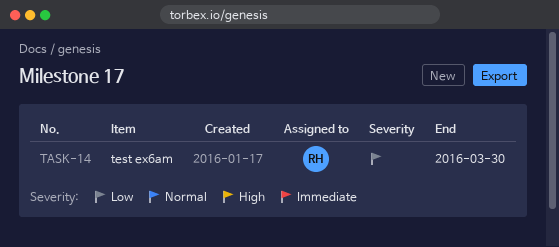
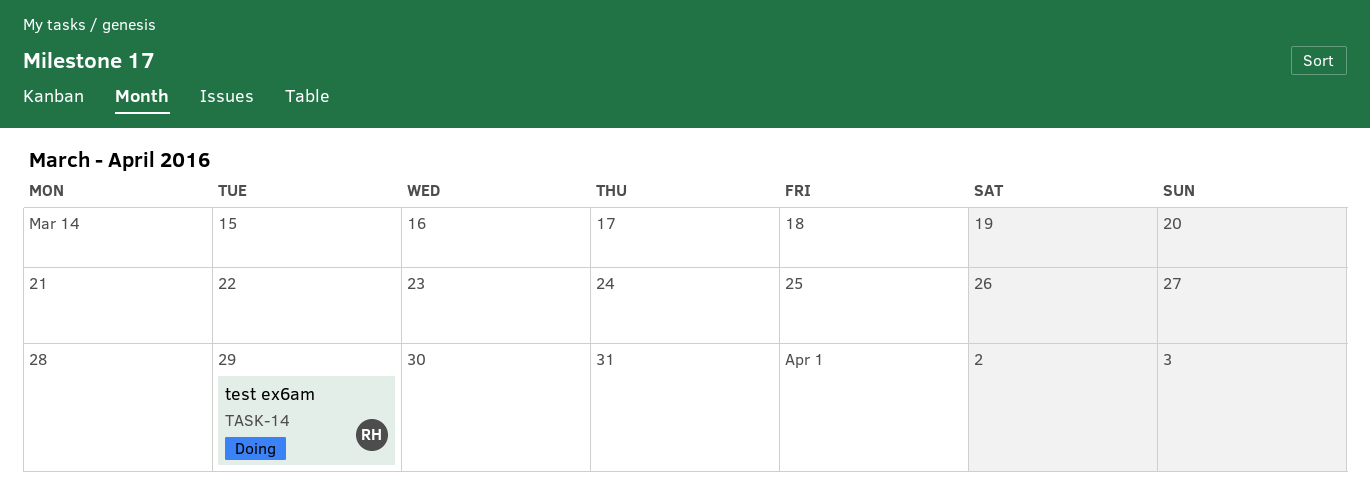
TASK-14, due: Mar 30 -> Mar 29

